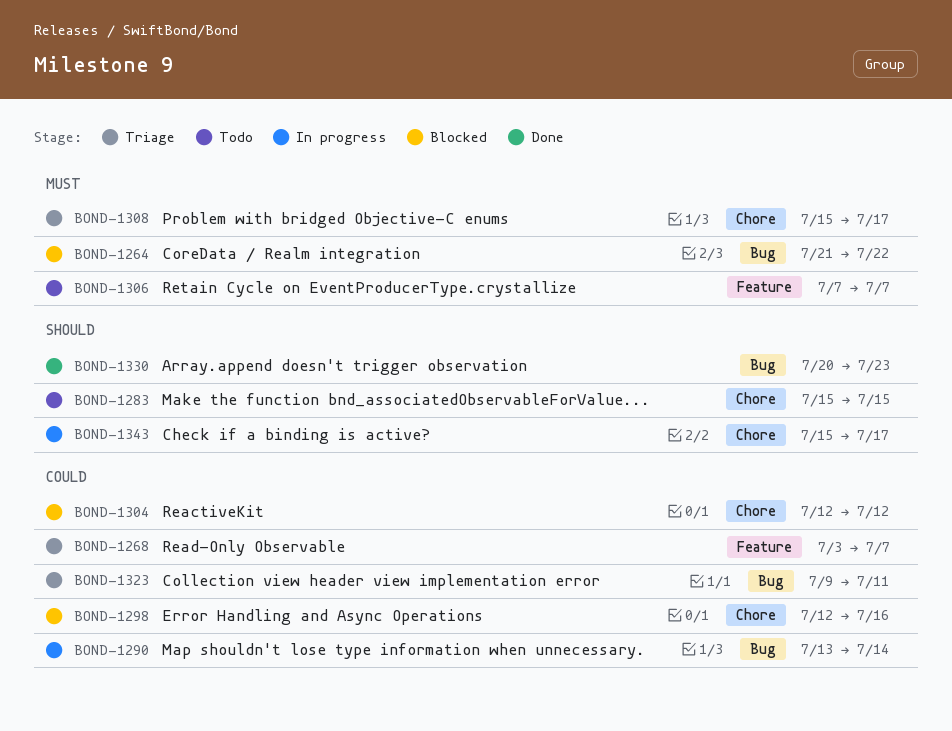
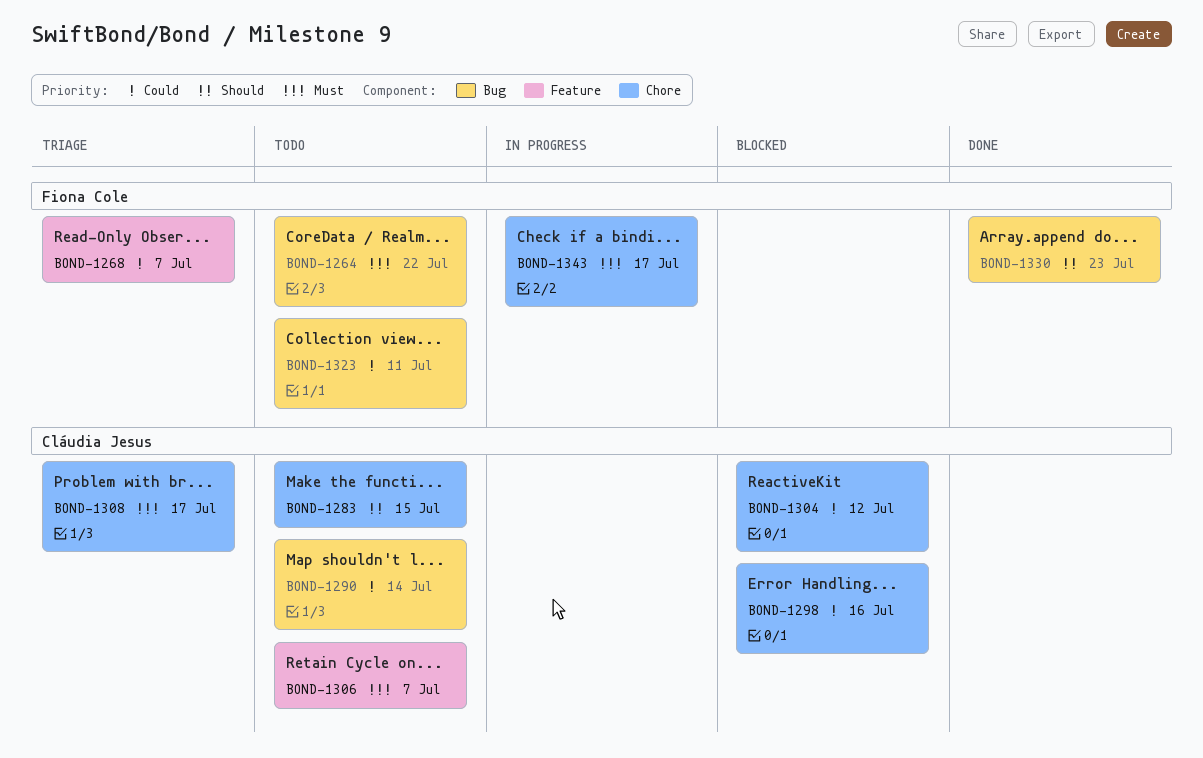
BOND-1264, status: Blocked -> Todo
BOND-1290, status: In progress -> Todo
BOND-1323, status: Triage -> Todo
BOND-1343, priority: Should -> Must

